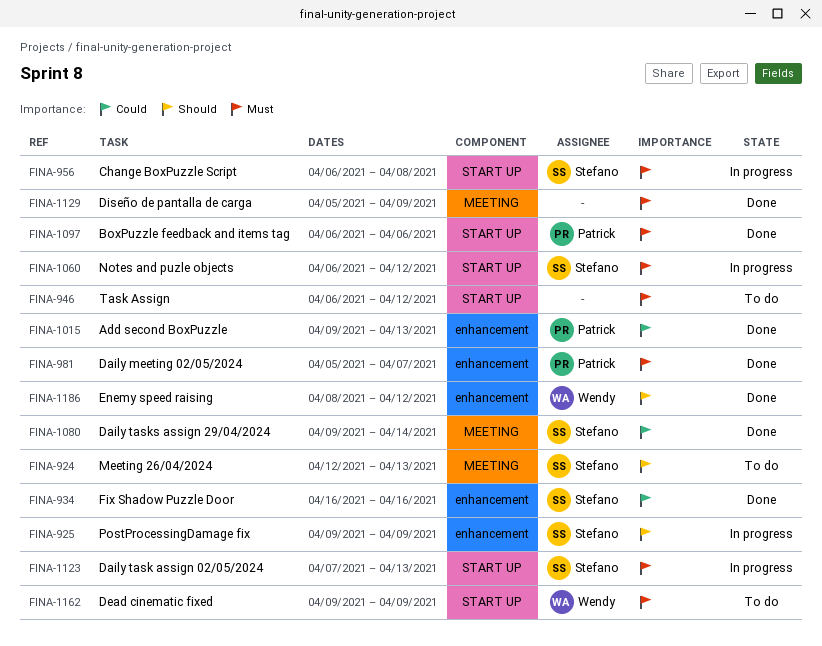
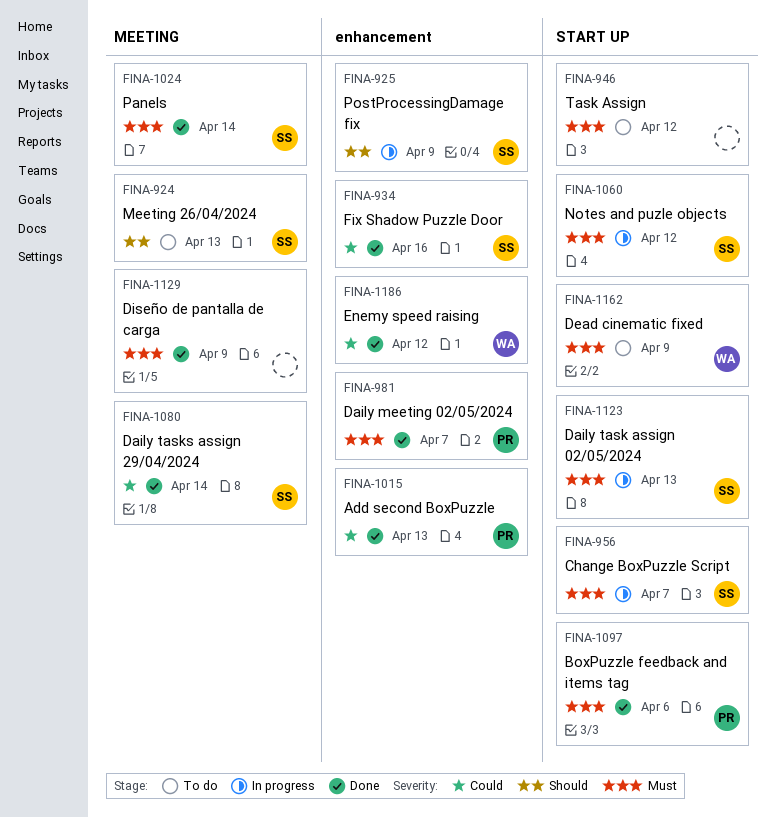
FINA-956, due: Apr 8 -> Apr 7
FINA-1024: none -> present
FINA-1186, priority: Should -> Could

